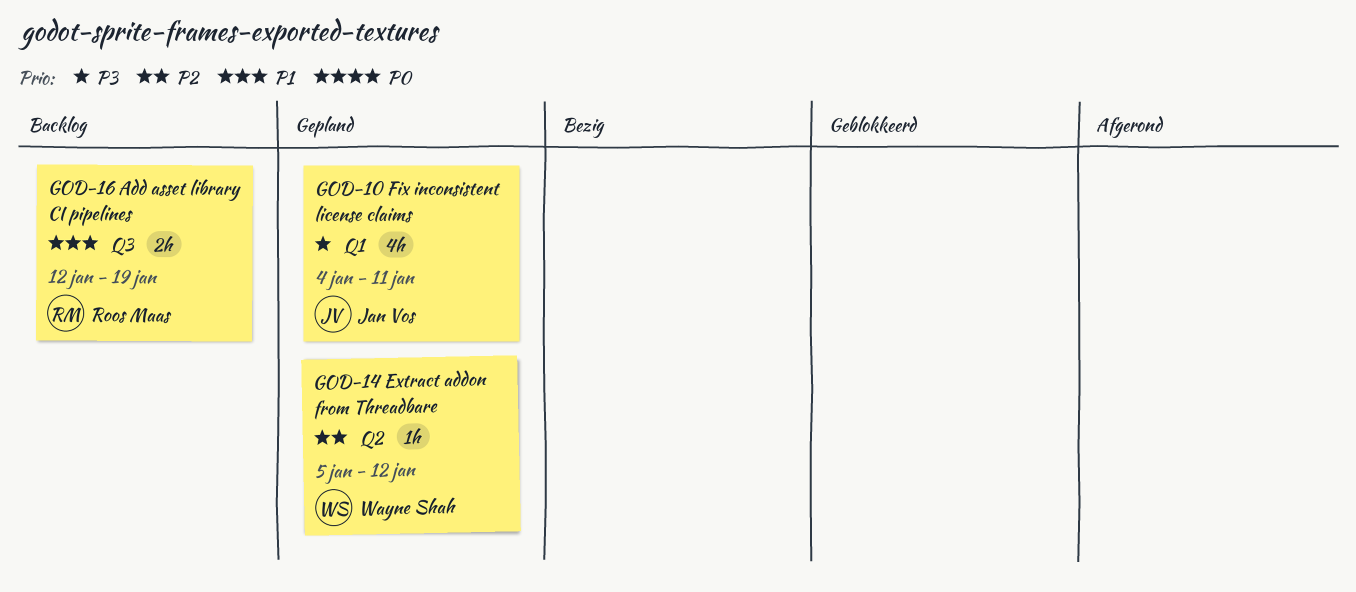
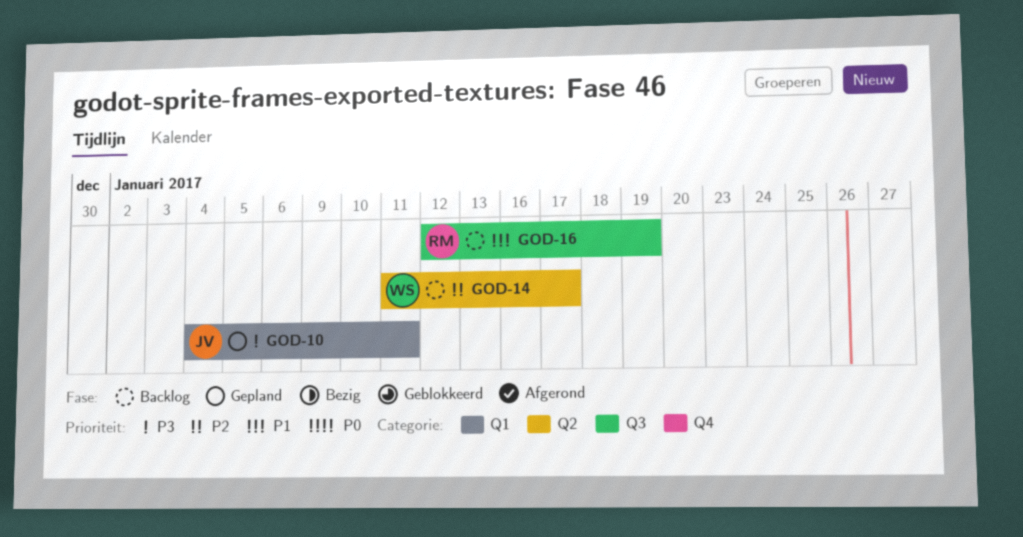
GOD-14, status: Gepland -> Backlog
GOD-14, start: Jan 5 -> Jan 11
GOD-14, due: Jan 12 -> Jan 17

